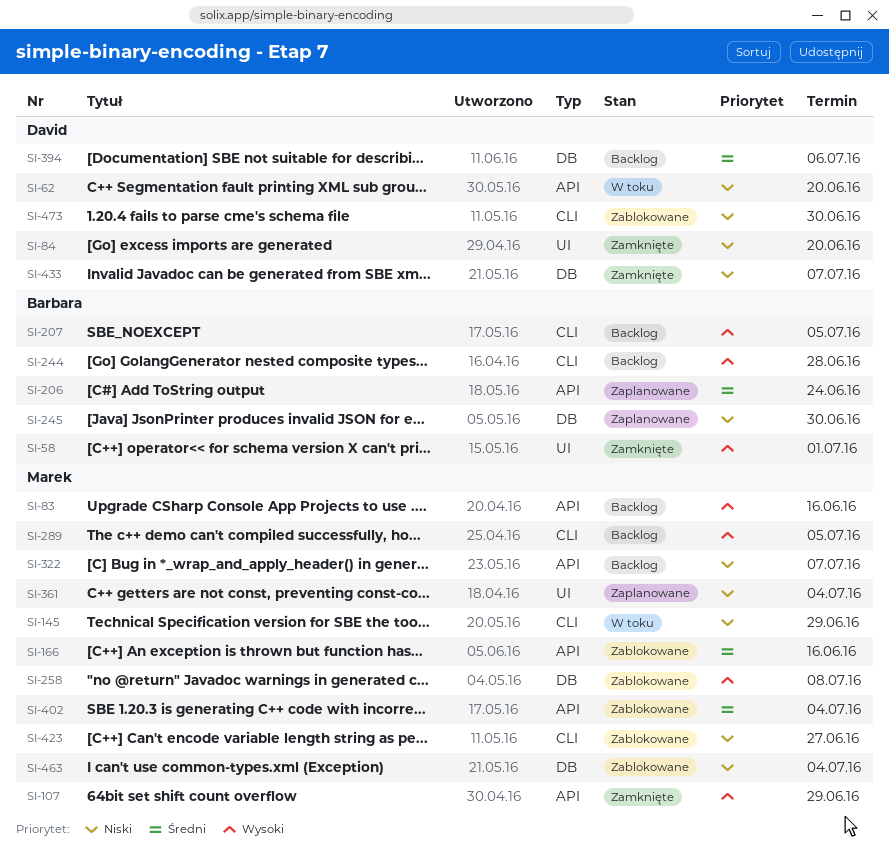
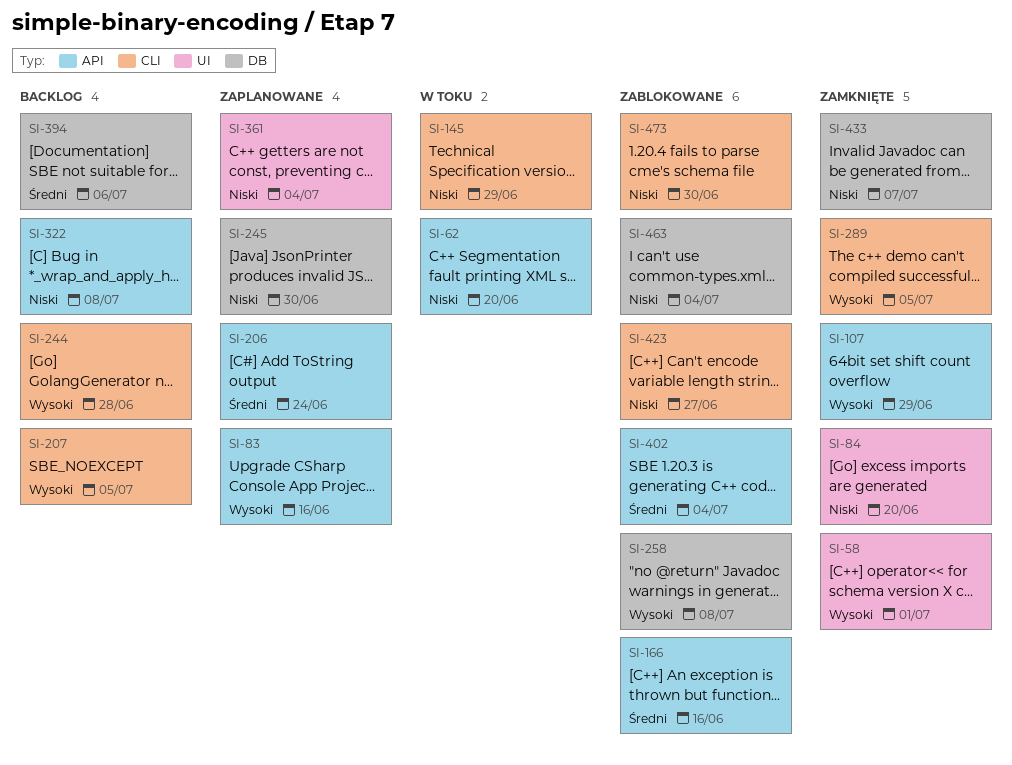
SI-83, status: Backlog -> Zaplanowane
SI-289, status: Backlog -> Zamknięte
SI-322, due: Jul 7 -> Jul 8

